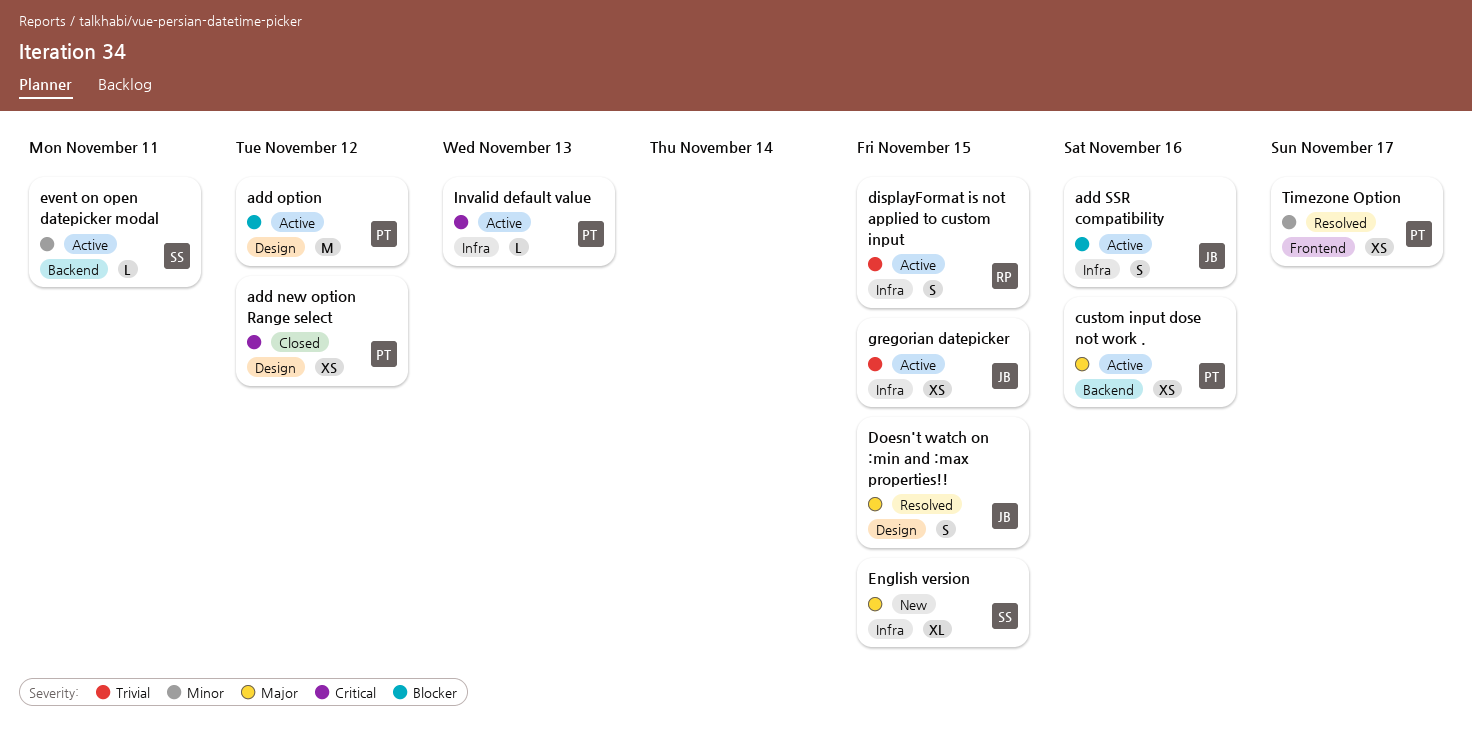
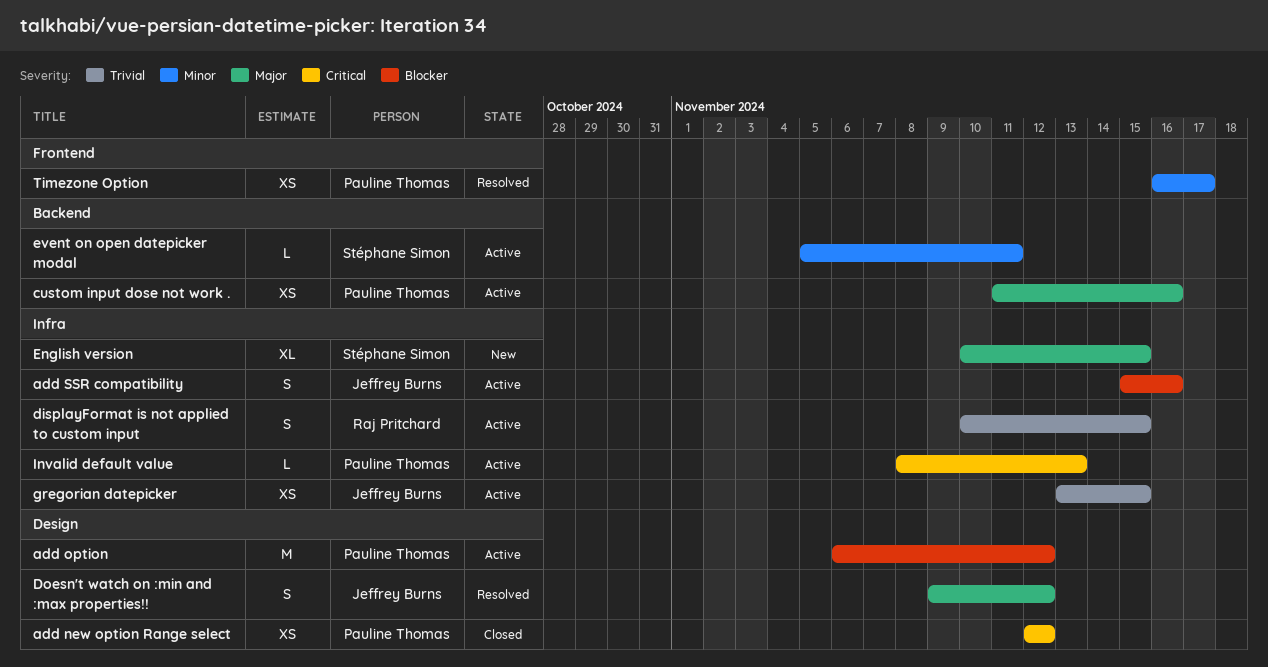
Doesn't watch on :min and :max properties!!, due: Nov 15 -> Nov 12

